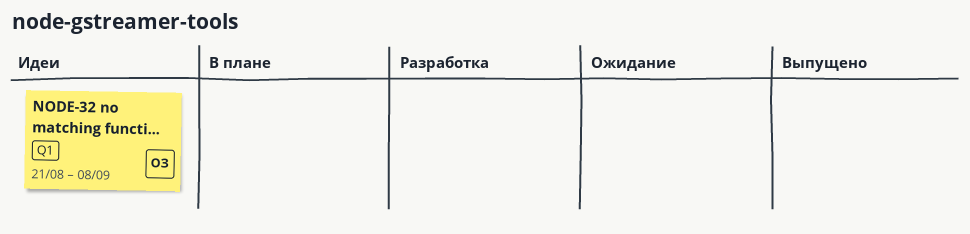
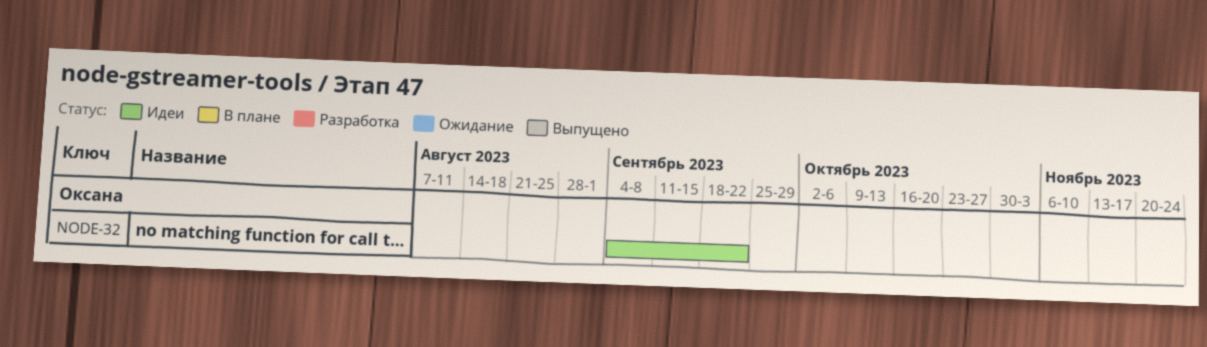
NODE-32, start: Aug 21 -> Sep 4
NODE-32, due: Sep 8 -> Sep 22

